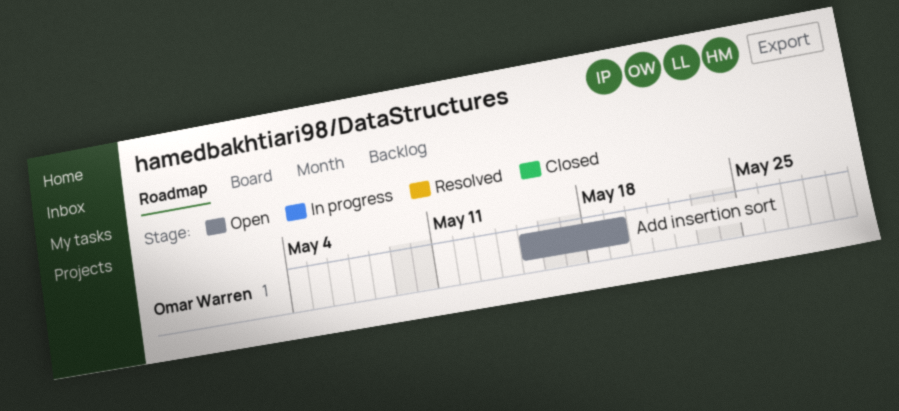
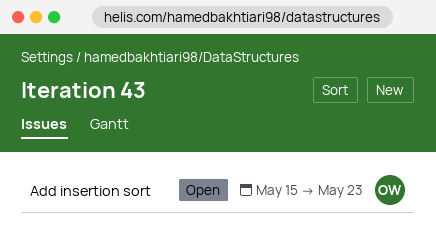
Add insertion sort, due: May 19 -> May 23

